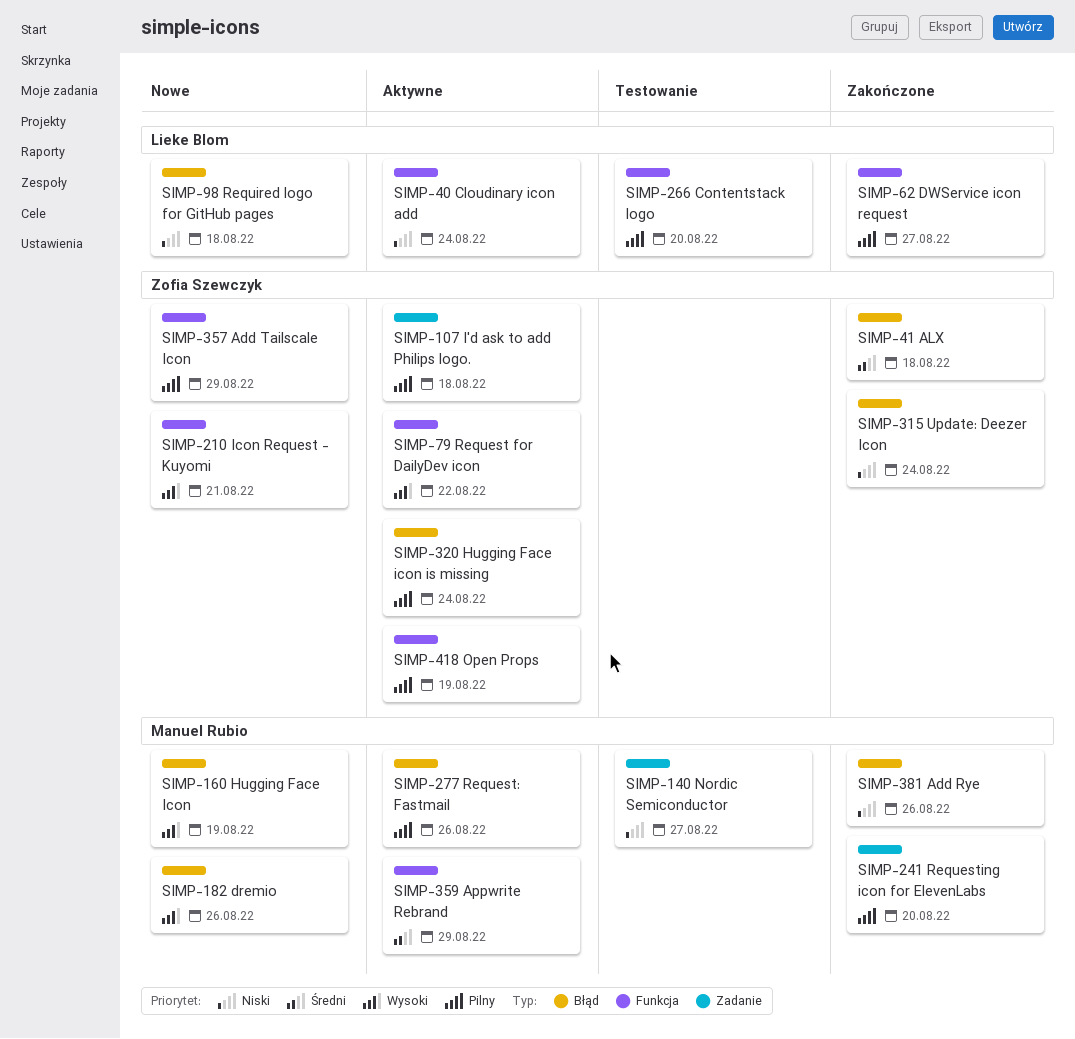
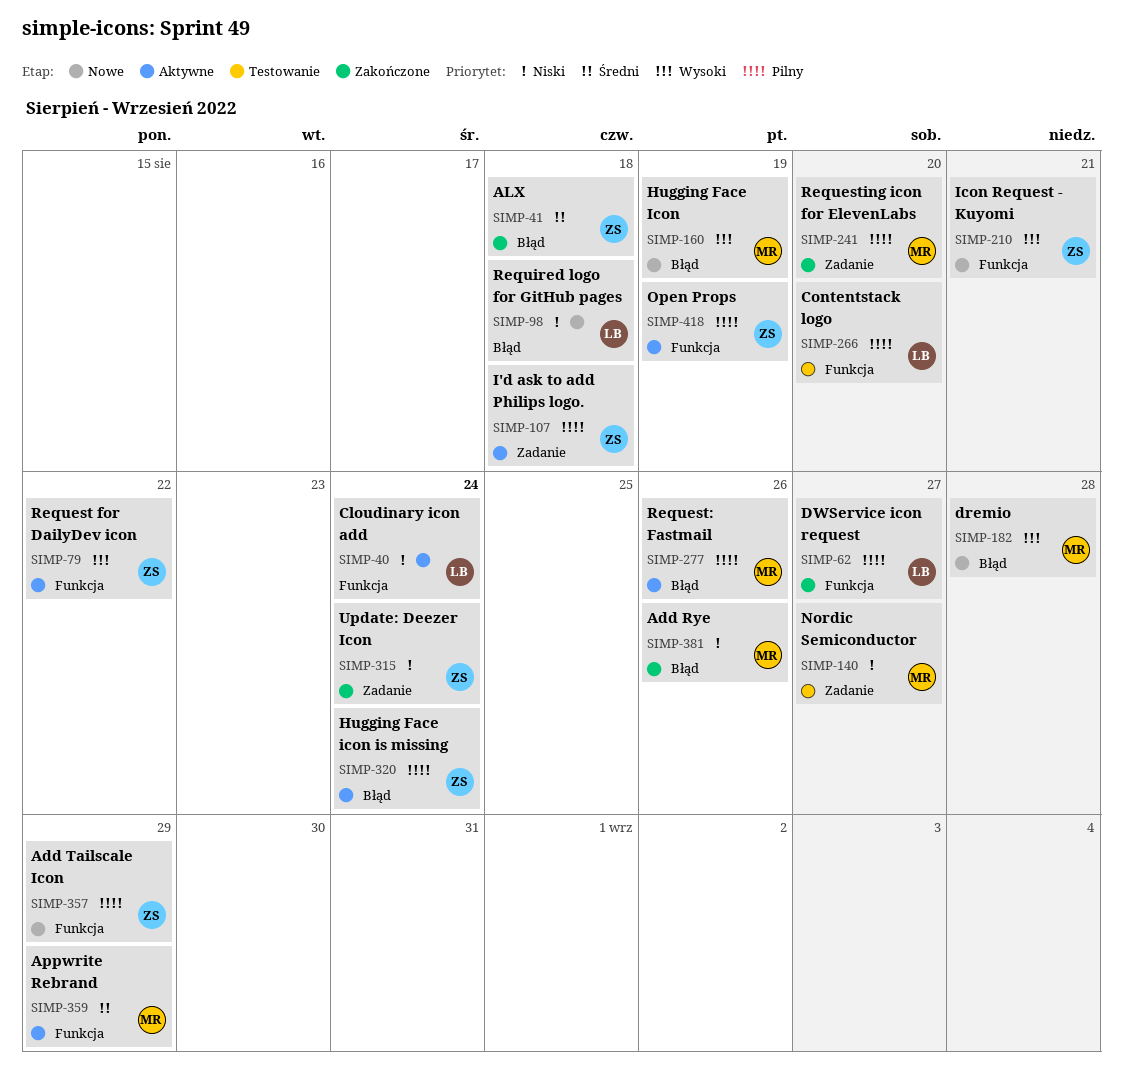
SIMP-182, due: Aug 26 -> Aug 28
SIMP-315, label: Błąd -> Zadanie

